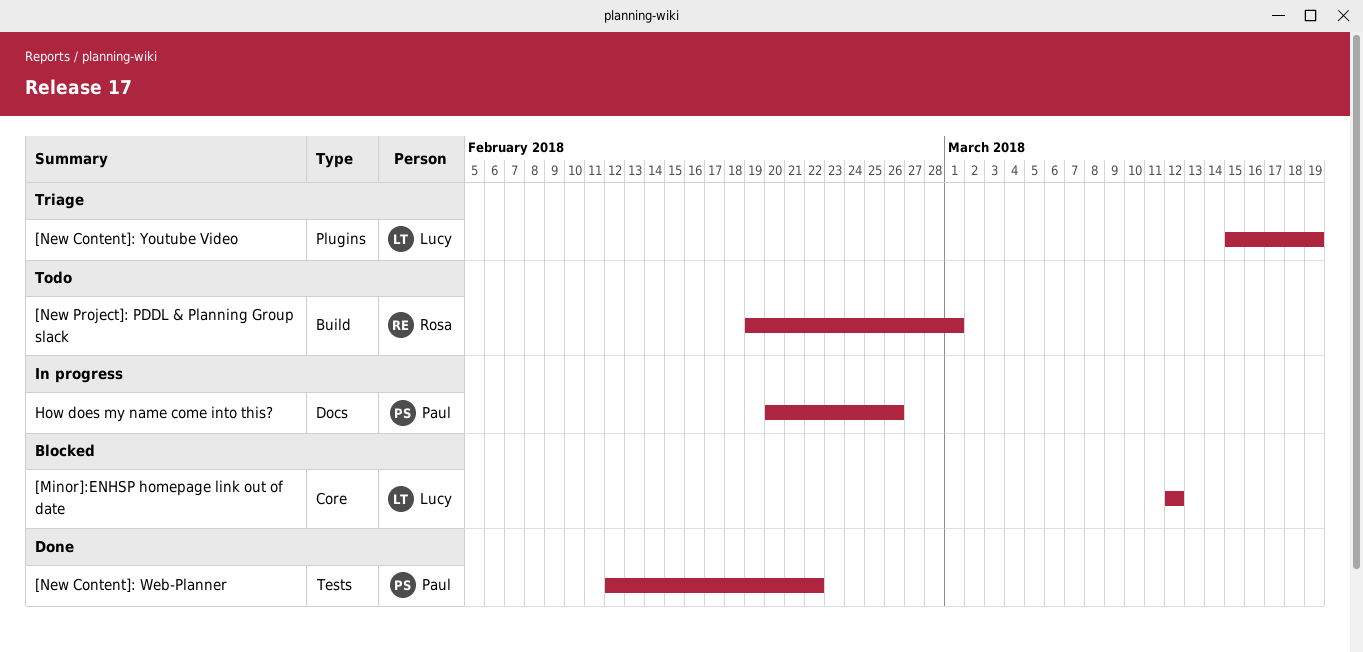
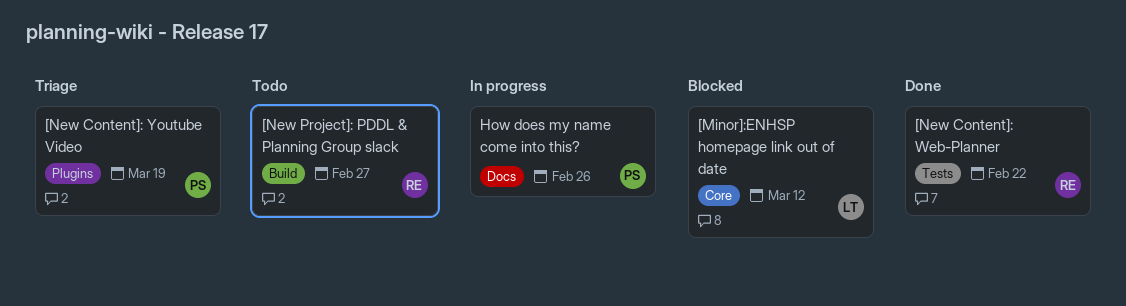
[New Content]: Web-Planner, owner: Paul -> Rosa
[New Content]: Youtube Video, owner: Lucy -> Paul
[New Project]: PDDL & Planning Group slack, due: Mar 1 -> Feb 27

